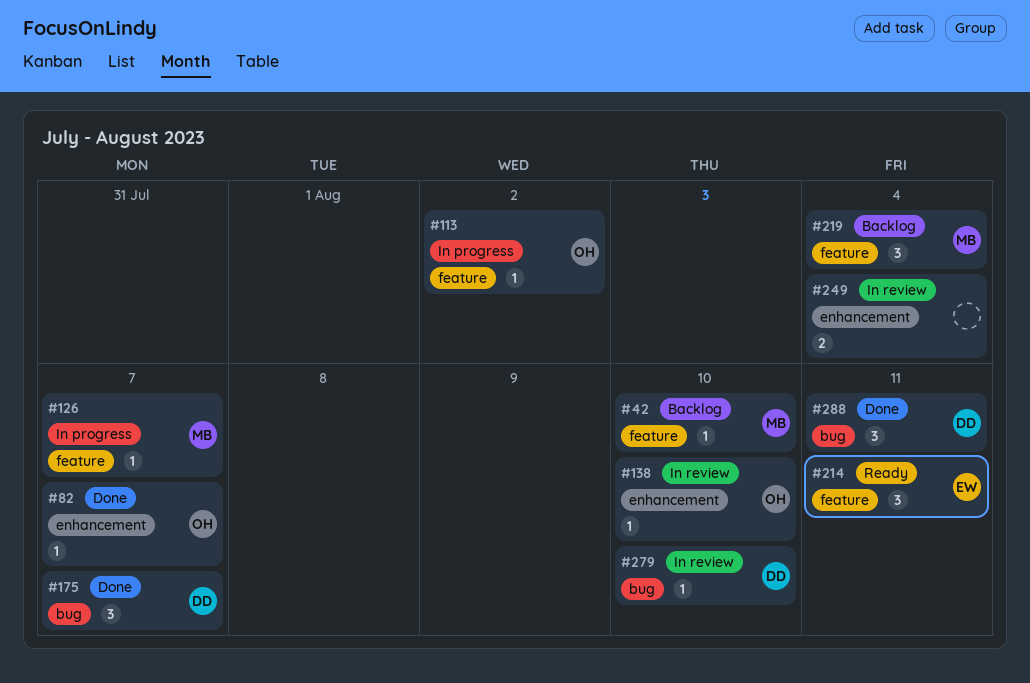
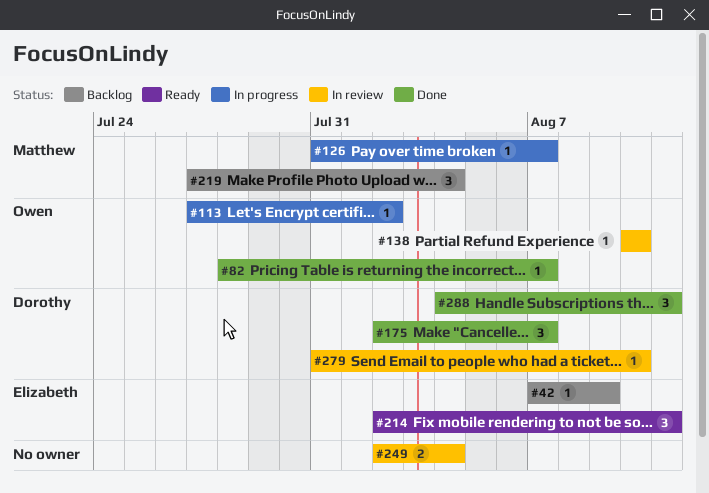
#42, owner: Matthew -> Elizabeth
#42, due: Aug 10 -> Aug 9

